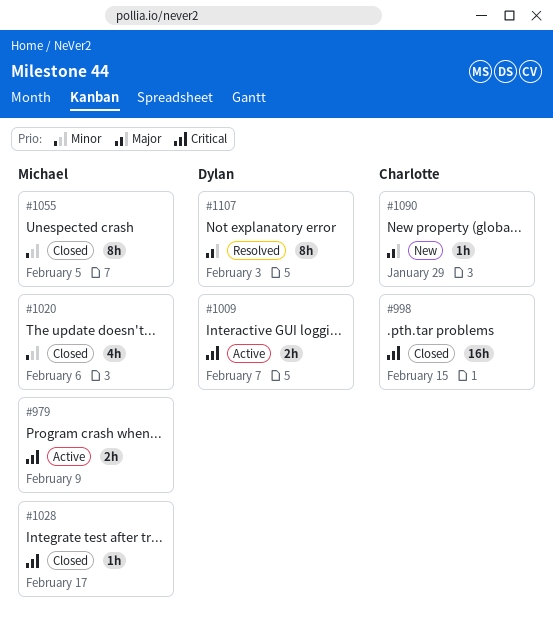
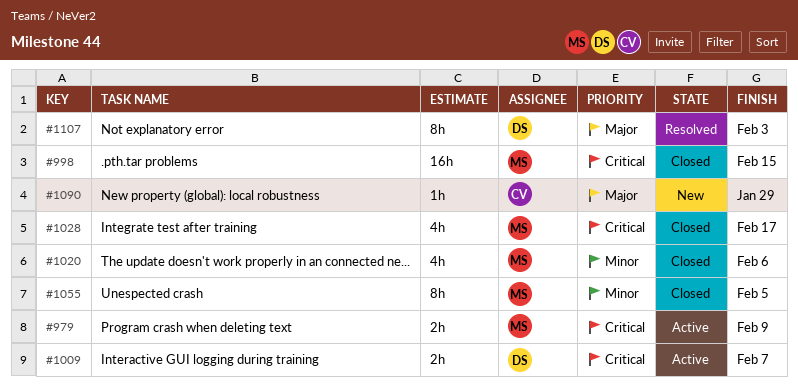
#998, owner: Charlotte -> Michael
#1028, estimate: 1h -> 4h

